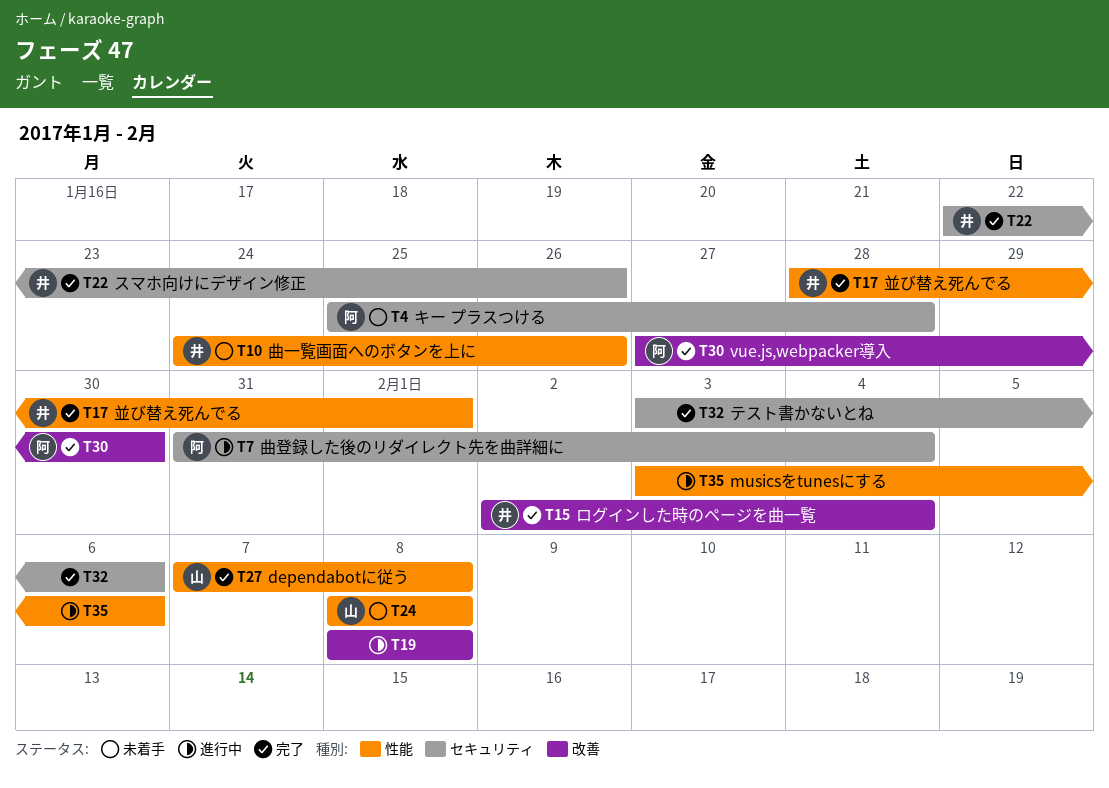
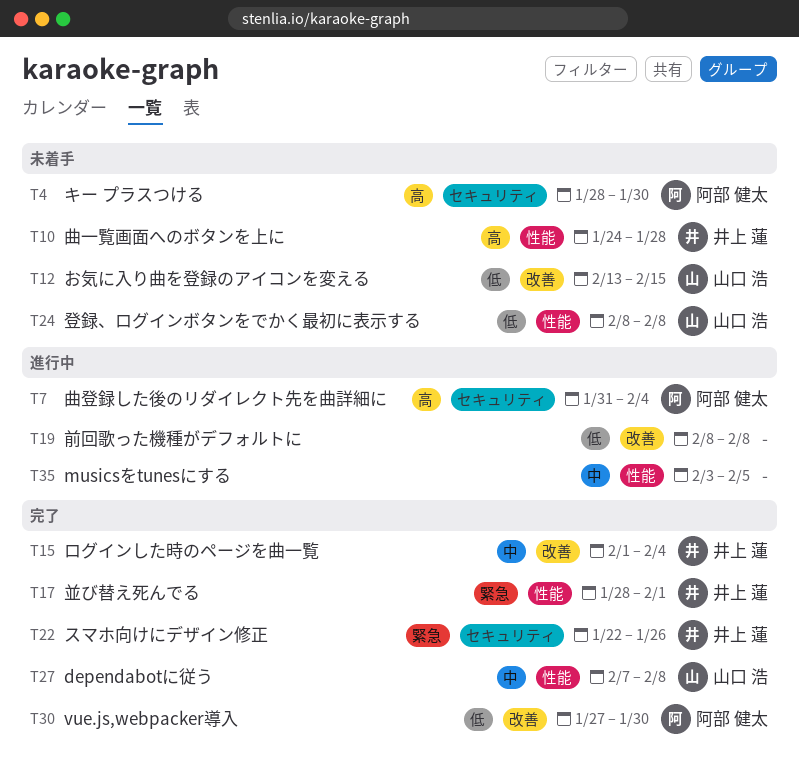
T4, start: Jan 25 -> Jan 28
T4, due: Jan 28 -> Jan 30
T10, due: Jan 26 -> Jan 28
T12: none -> present
T15, start: Feb 2 -> Feb 1
T32: present -> none
T35, due: Feb 6 -> Feb 5

